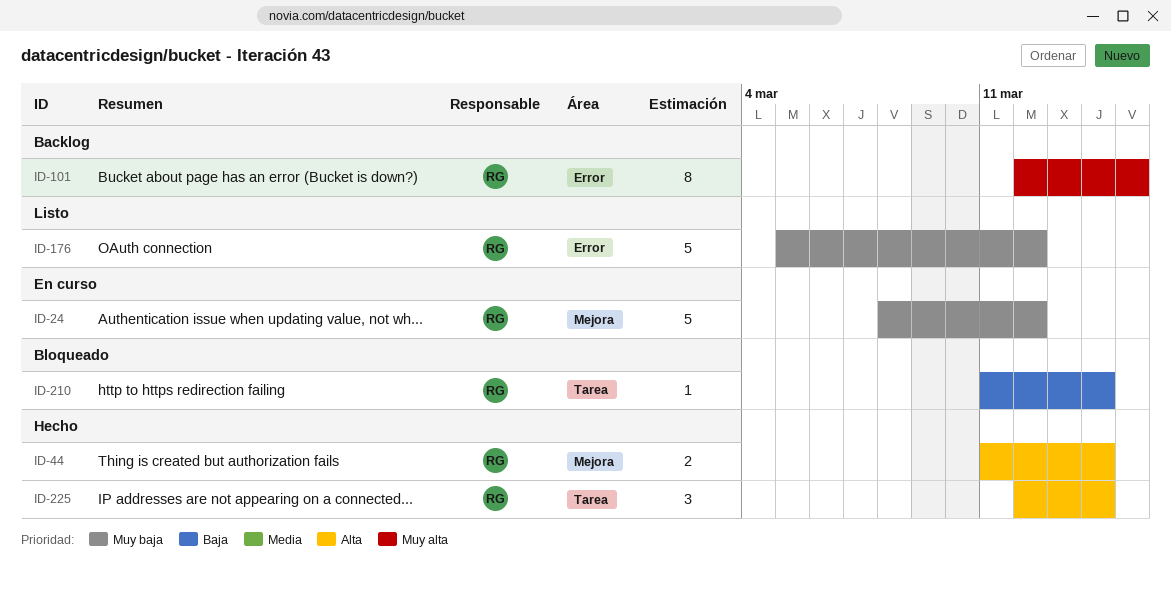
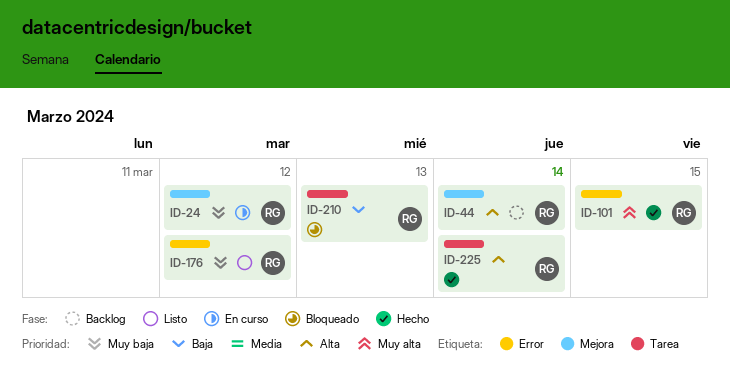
ID-44, status: Hecho -> Backlog
ID-101, status: Backlog -> Hecho
ID-210, due: Mar 14 -> Mar 13

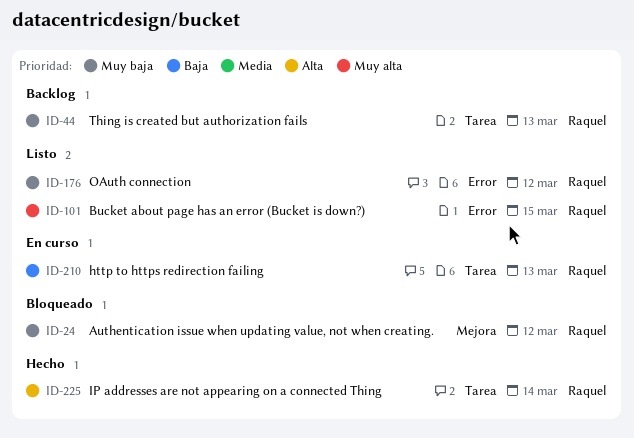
ID-24, status: En curso -> Bloqueado
ID-44, priority: Alta -> Muy baja
ID-44, label: Mejora -> Tarea
ID-44, due: Mar 14 -> Mar 13
ID-101, status: Hecho -> Listo
ID-210, status: Bloqueado -> En curso

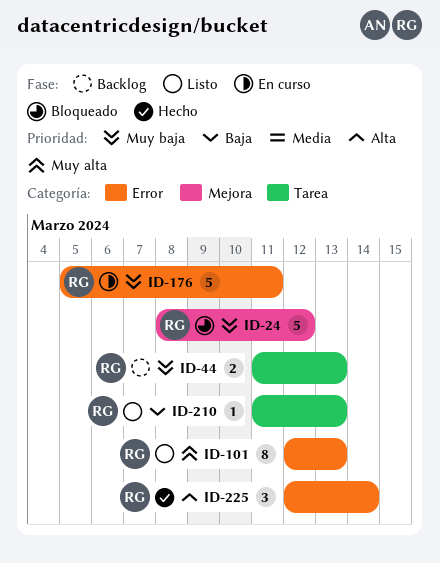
ID-101, due: Mar 15 -> Mar 13
ID-176, status: Listo -> En curso
ID-176, due: Mar 12 -> Mar 11
ID-210, status: En curso -> Listo
ID-225, label: Tarea -> Error

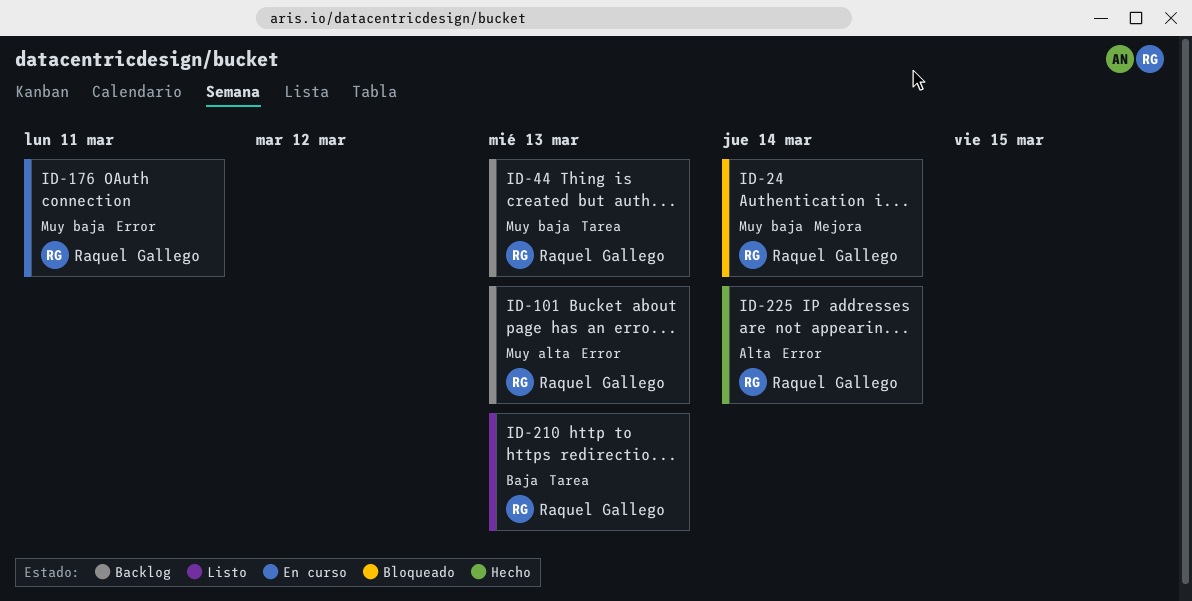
ID-24, due: Mar 12 -> Mar 14
ID-101, status: Listo -> Backlog

